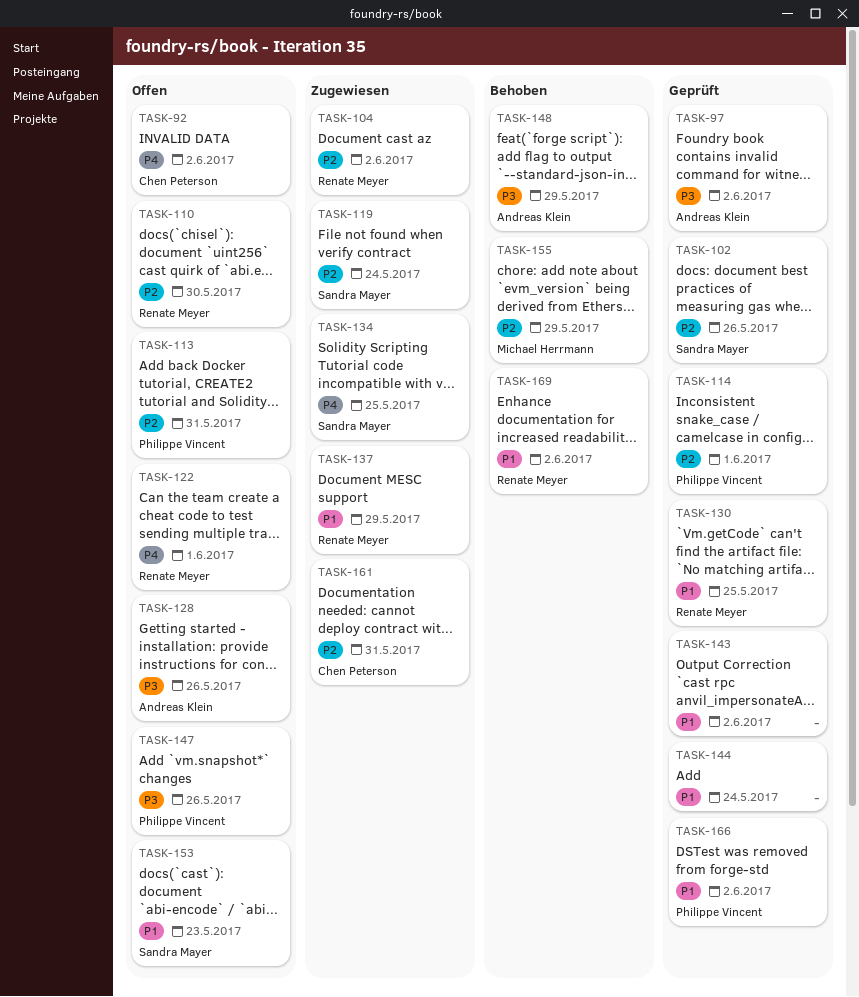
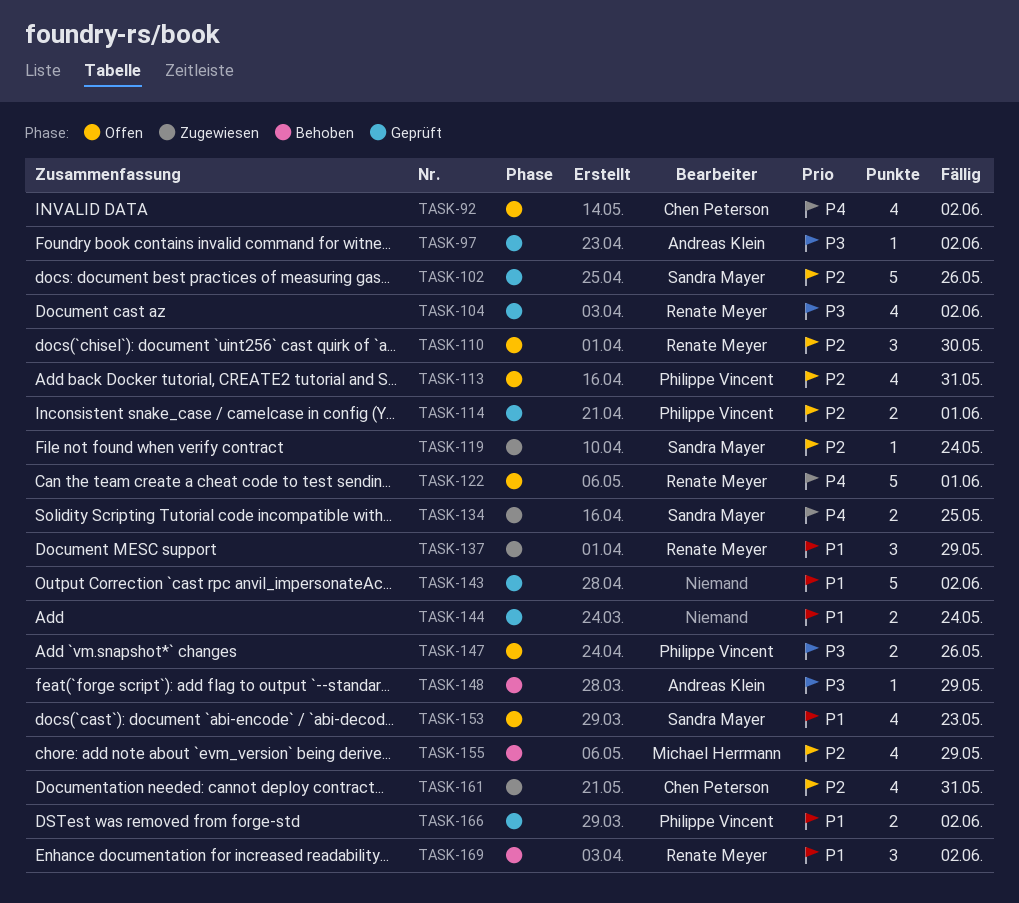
TASK-104, status: Zugewiesen -> Geprüft
TASK-104, priority: P2 -> P3
TASK-128: present -> none
TASK-130: present -> none

